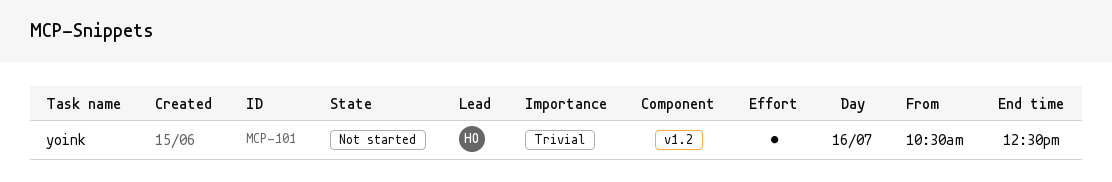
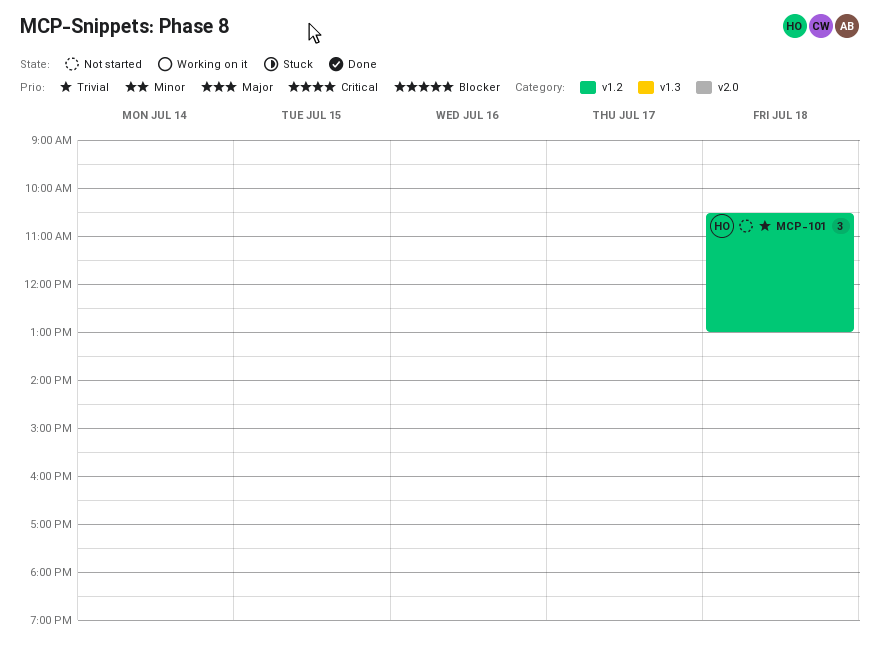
MCP-101, estimate: 1 -> 3
MCP-101, day: Jul 16 -> Jul 18
MCP-101, ends: 12:30 -> 13:00

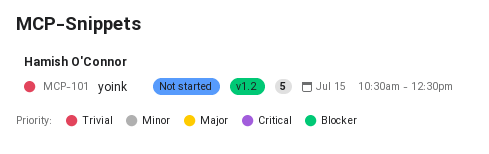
MCP-101, estimate: 3 -> 5
MCP-101, day: Jul 18 -> Jul 15
MCP-101, ends: 13:00 -> 12:30

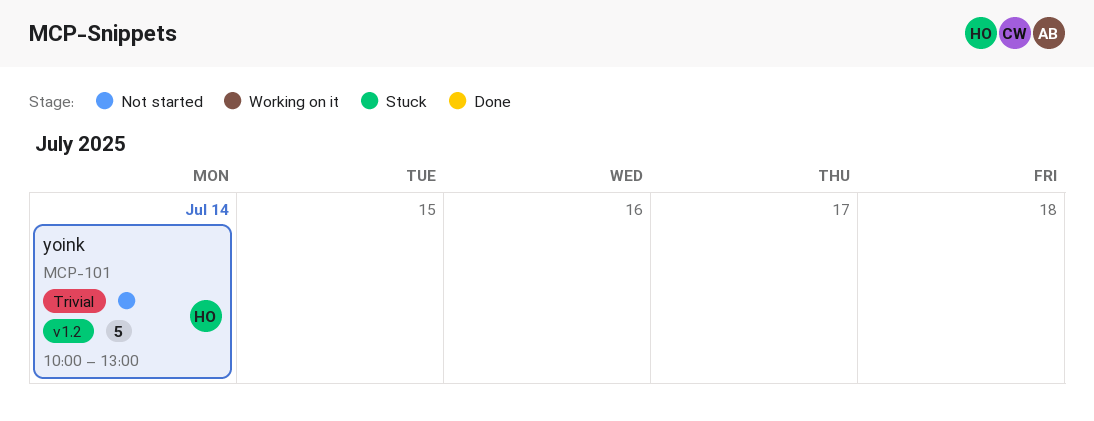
MCP-101, day: Jul 15 -> Jul 14
MCP-101, begins: 10:30 -> 10:00
MCP-101, ends: 12:30 -> 13:00

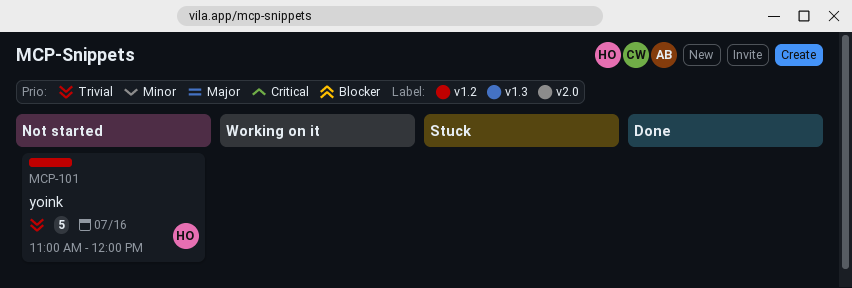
MCP-101, day: Jul 14 -> Jul 16
MCP-101, begins: 10:00 -> 11:00
MCP-101, ends: 13:00 -> 12:00

